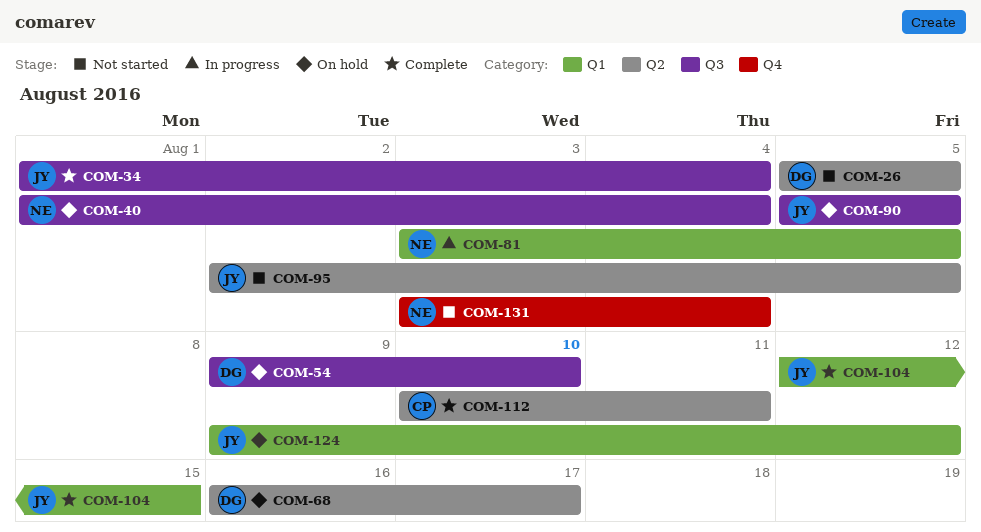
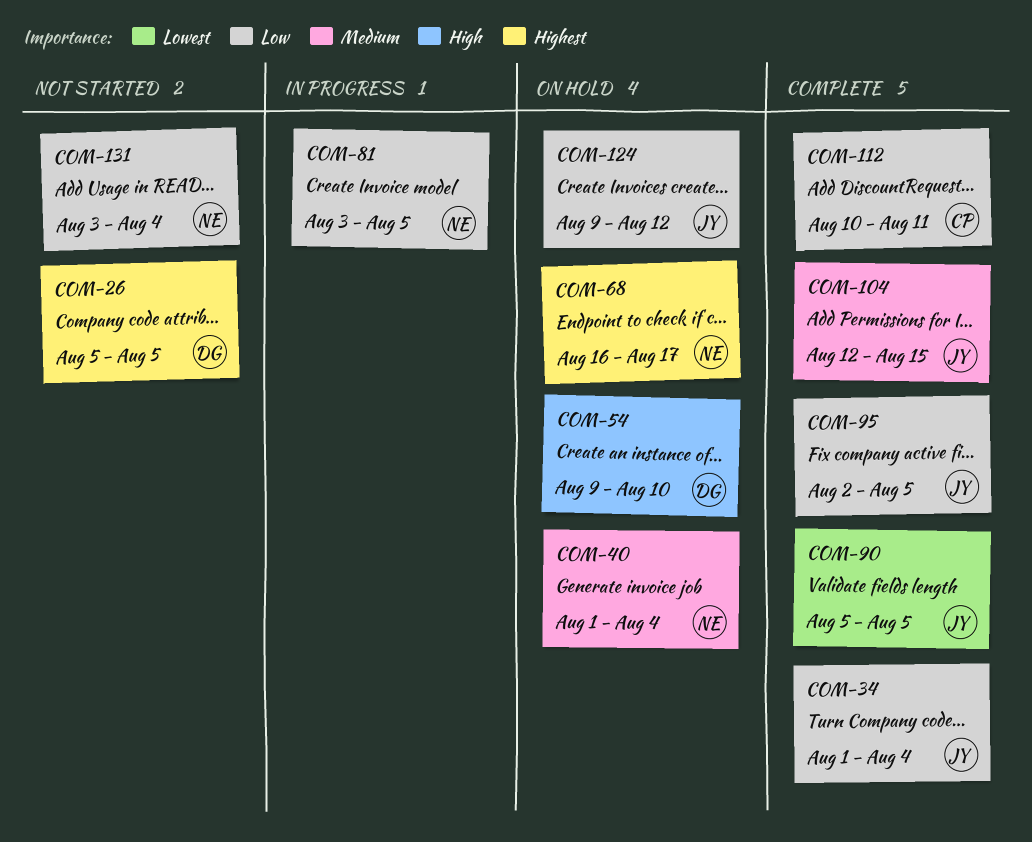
COM-68, owner: DG -> NE
COM-90, status: On hold -> Complete
COM-95, status: Not started -> Complete

